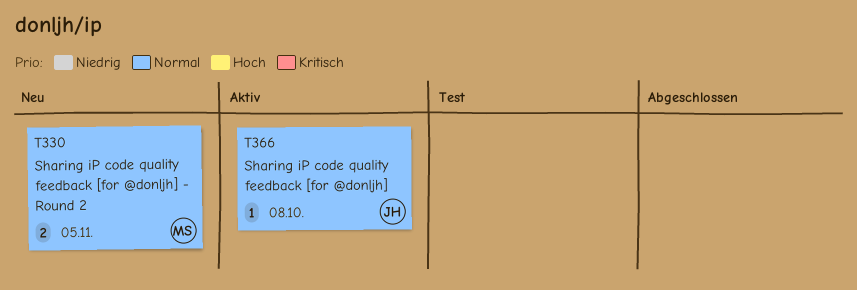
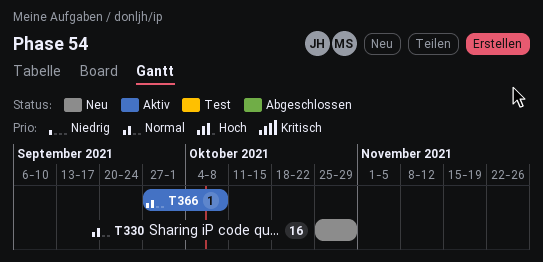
T330, estimate: 2 -> 16
T330, due: Nov 5 -> Oct 29

